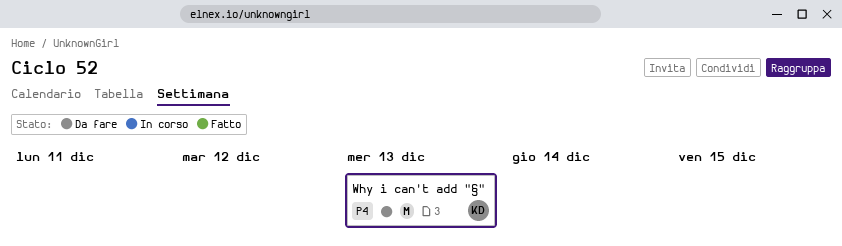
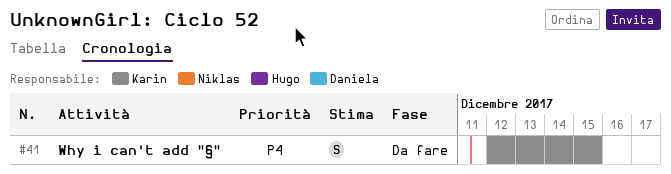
Why i can't add "§", estimate: M -> S
Why i can't add "§", due: Dec 13 -> Dec 15

